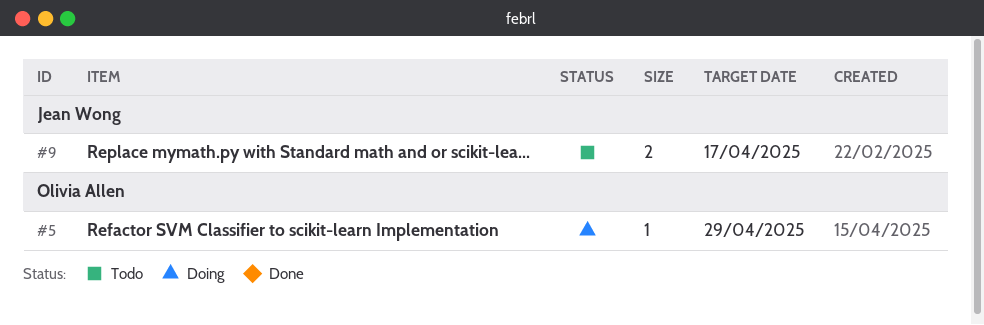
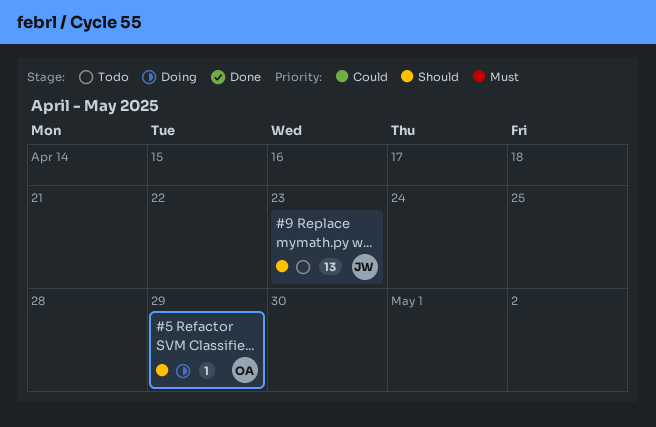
#9, estimate: 2 -> 13
#9, due: Apr 17 -> Apr 23

